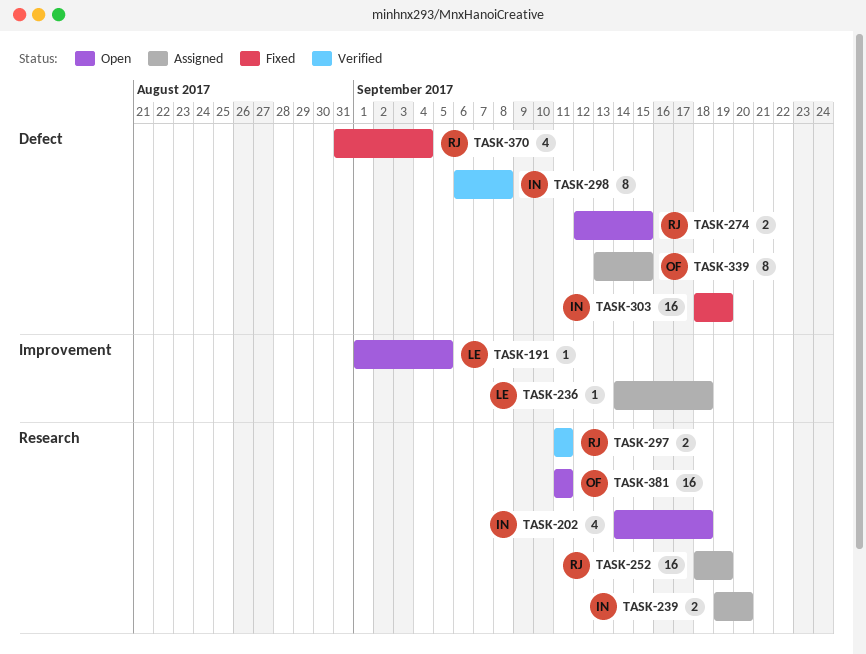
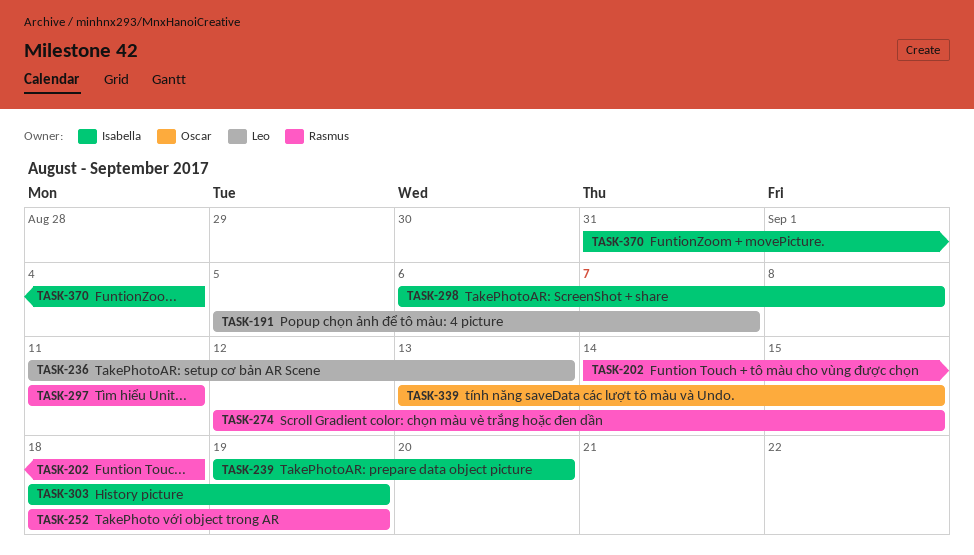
TASK-191, start: Sep 1 -> Sep 5
TASK-191, due: Sep 5 -> Sep 7
TASK-202, owner: Isabella -> Rasmus
TASK-236, start: Sep 14 -> Sep 11
TASK-236, due: Sep 18 -> Sep 13
TASK-370, owner: Rasmus -> Isabella
TASK-381: present -> none

